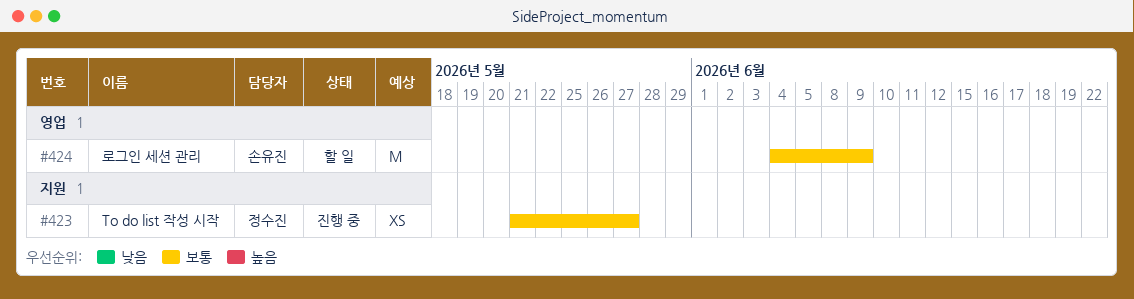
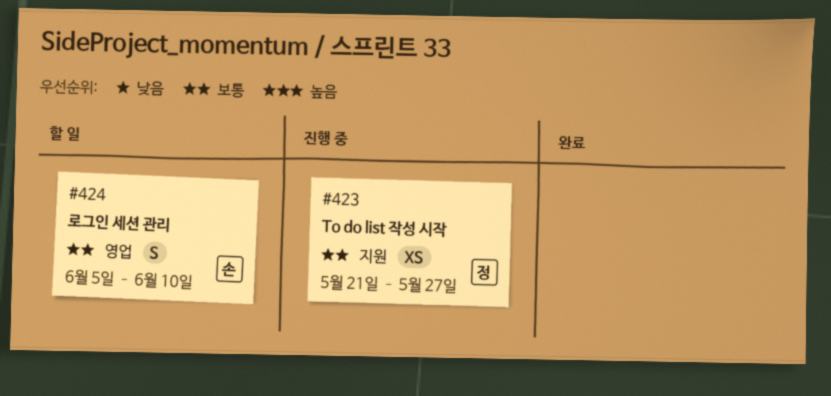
#424, estimate: M -> S
#424, start: Jun 4 -> Jun 5
#424, due: Jun 9 -> Jun 10

